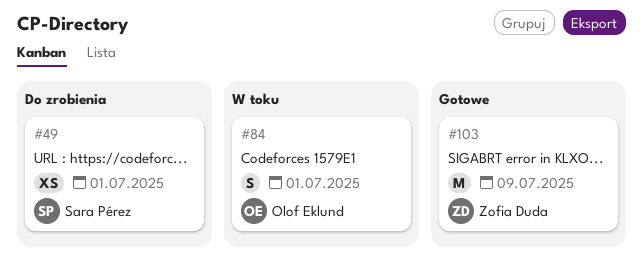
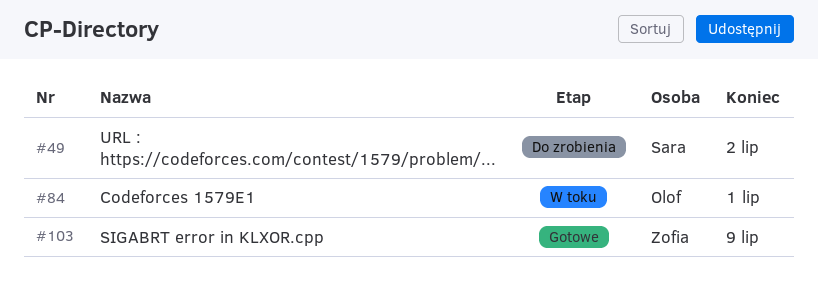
#49, due: Jul 1 -> Jul 2

